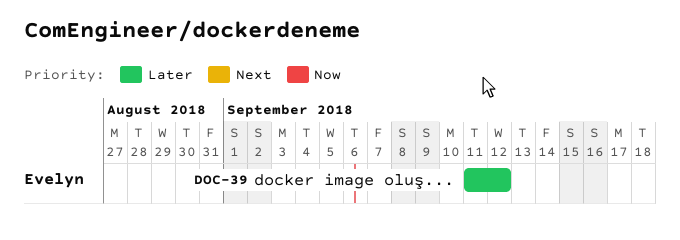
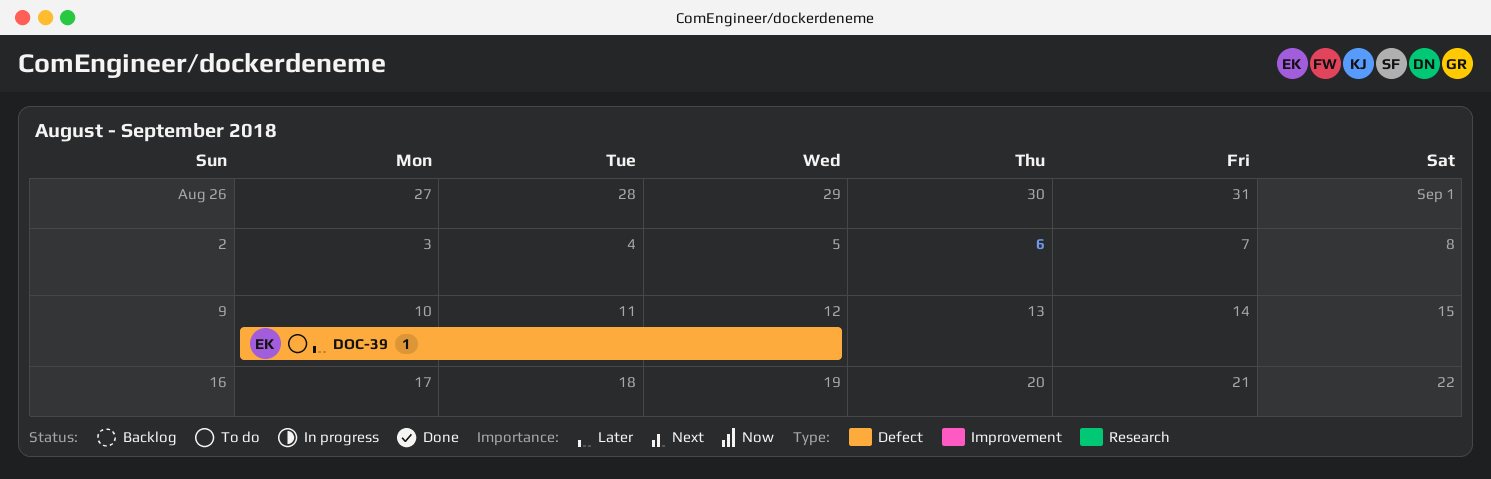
DOC-39, start: Sep 11 -> Sep 10

